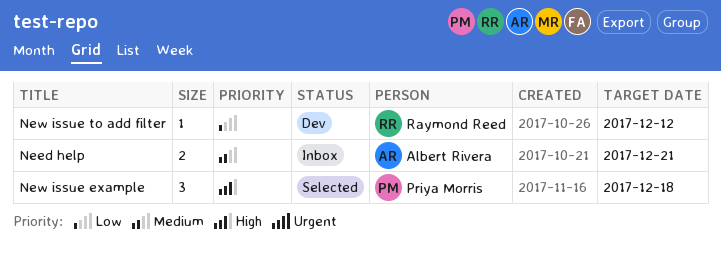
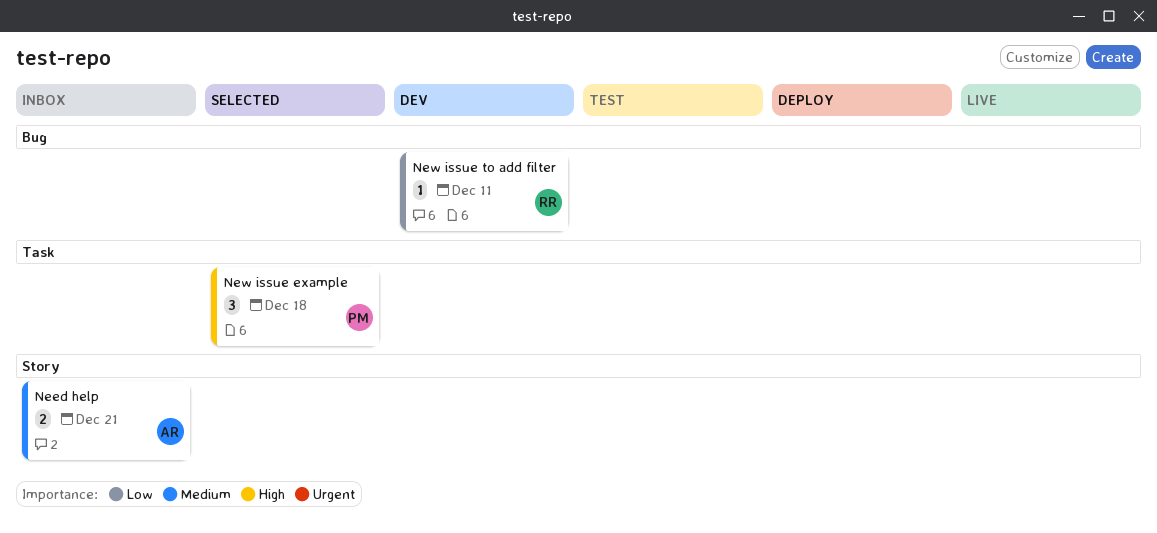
New issue to add filter, due: Dec 12 -> Dec 11

